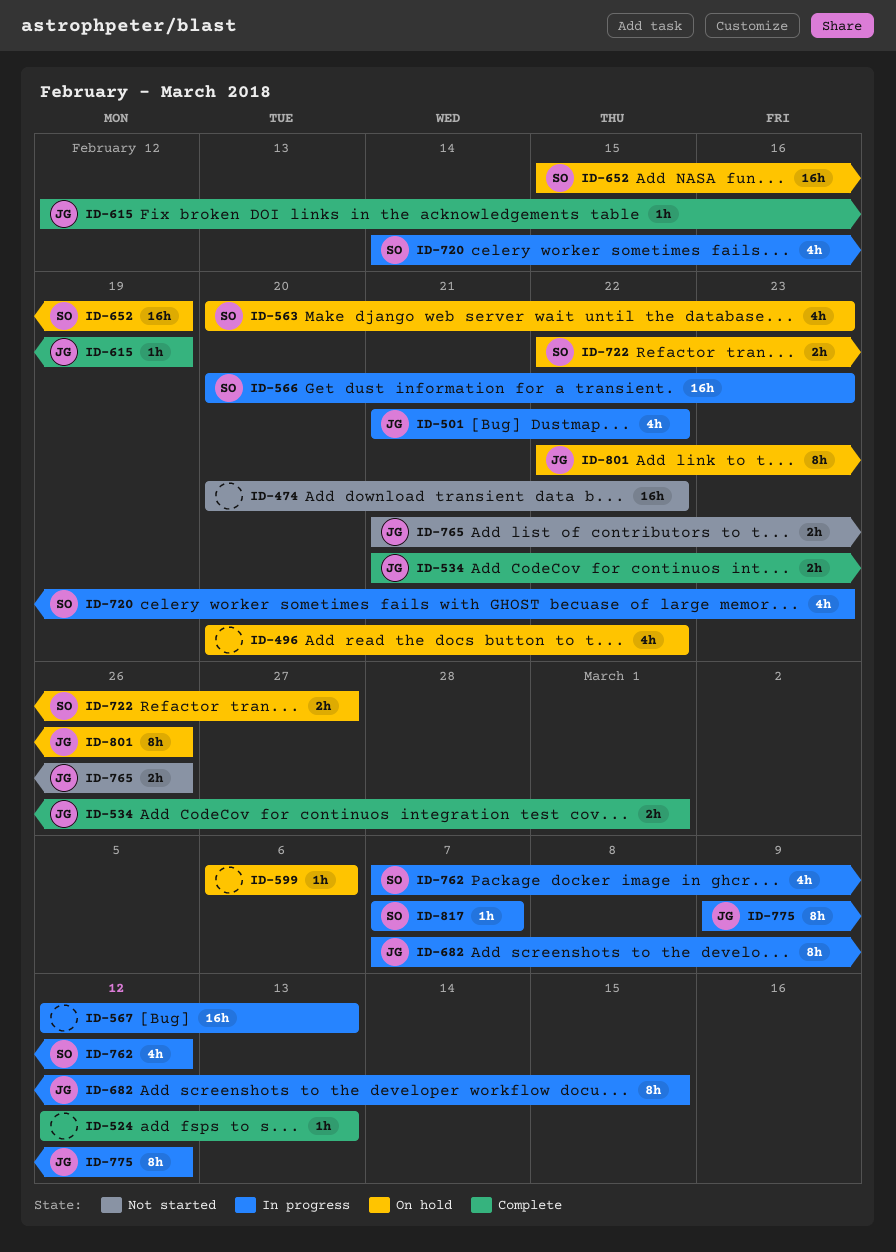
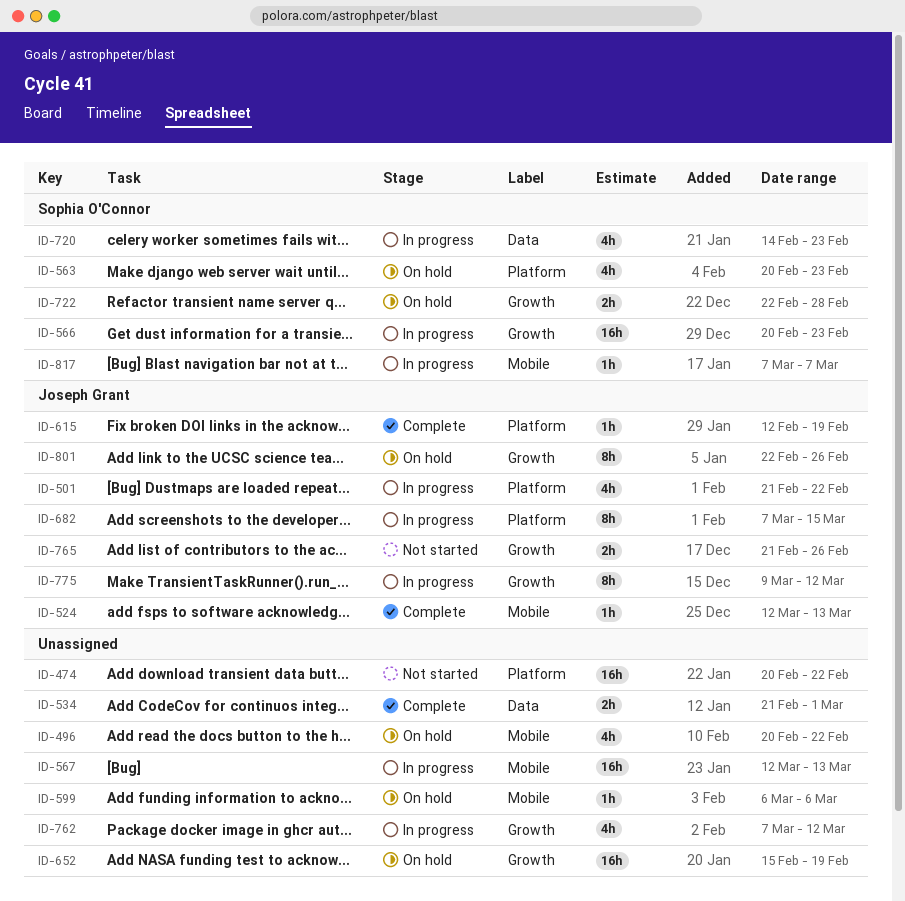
ID-524, owner: none -> Joseph Grant
ID-534, owner: Joseph Grant -> none
ID-652, owner: Sophia O'Connor -> none
ID-722, due: Feb 27 -> Feb 28
ID-762, owner: Sophia O'Connor -> none

